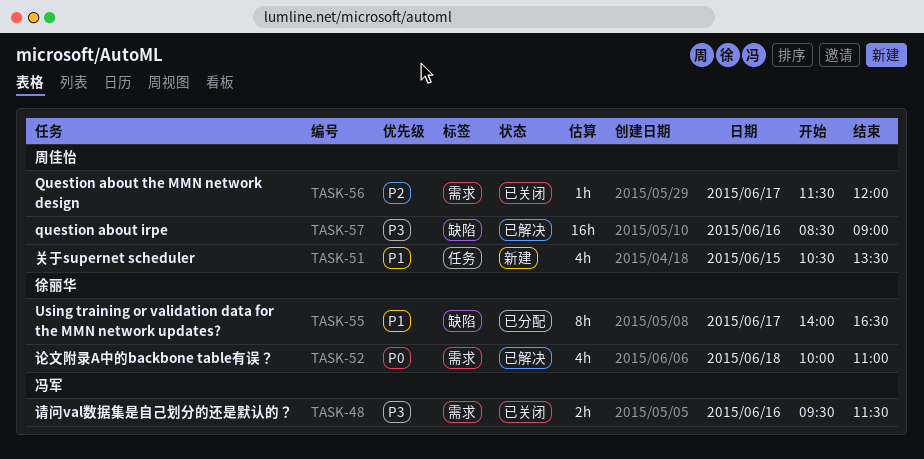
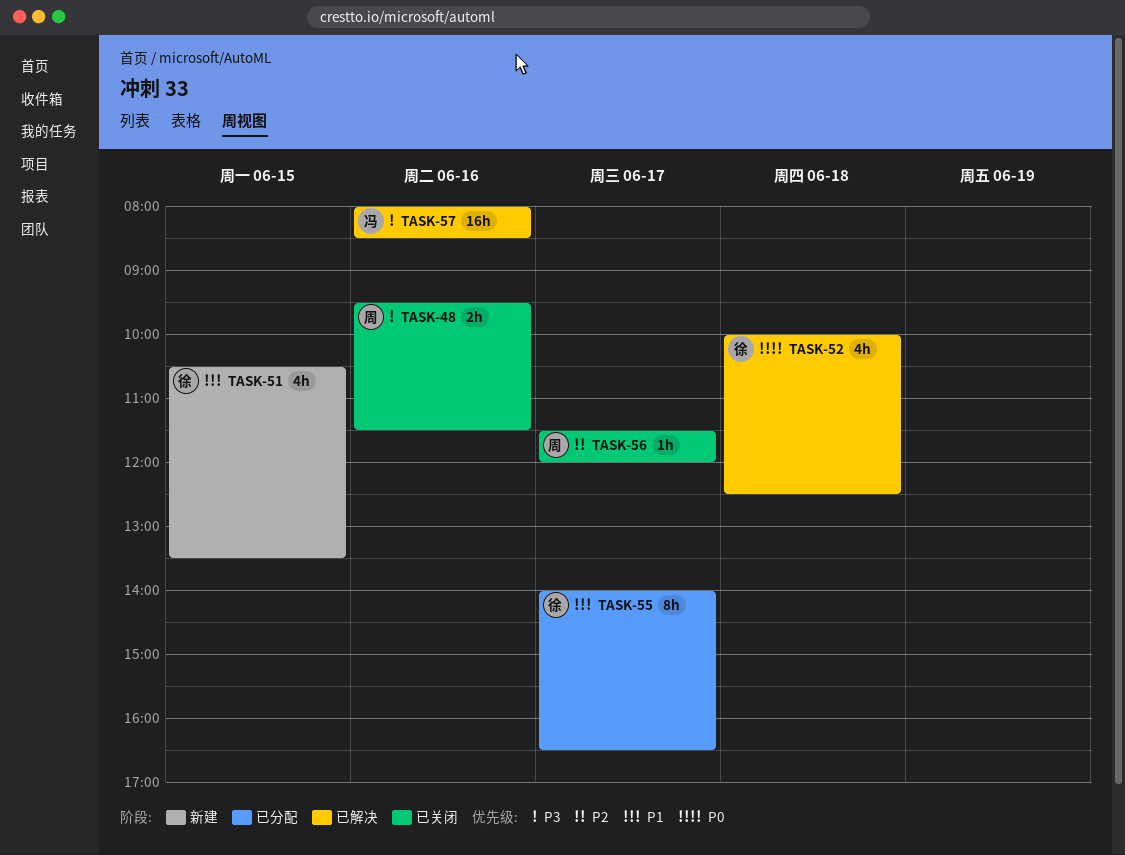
TASK-48, owner: 冯军 -> 周佳怡
TASK-51, owner: 周佳怡 -> 徐丽华
TASK-52, ends: 11:00 -> 12:30
TASK-57, owner: 周佳怡 -> 冯军
TASK-57, begins: 08:30 -> 08:00
TASK-57, ends: 09:00 -> 08:30

